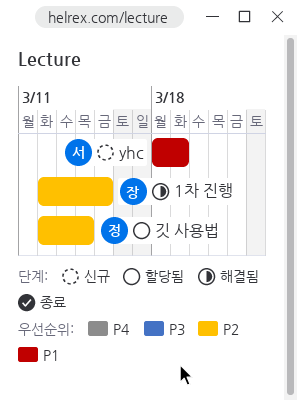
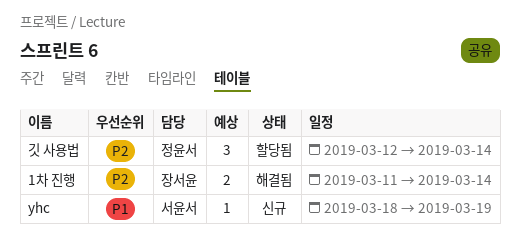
1차 진행, start: Mar 12 -> Mar 11
1차 진행, due: Mar 15 -> Mar 14

